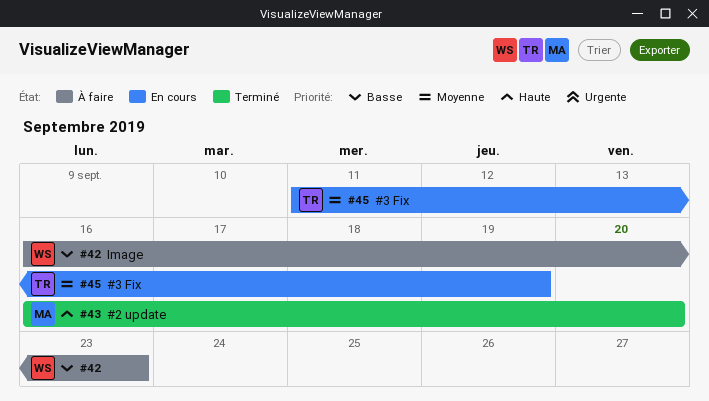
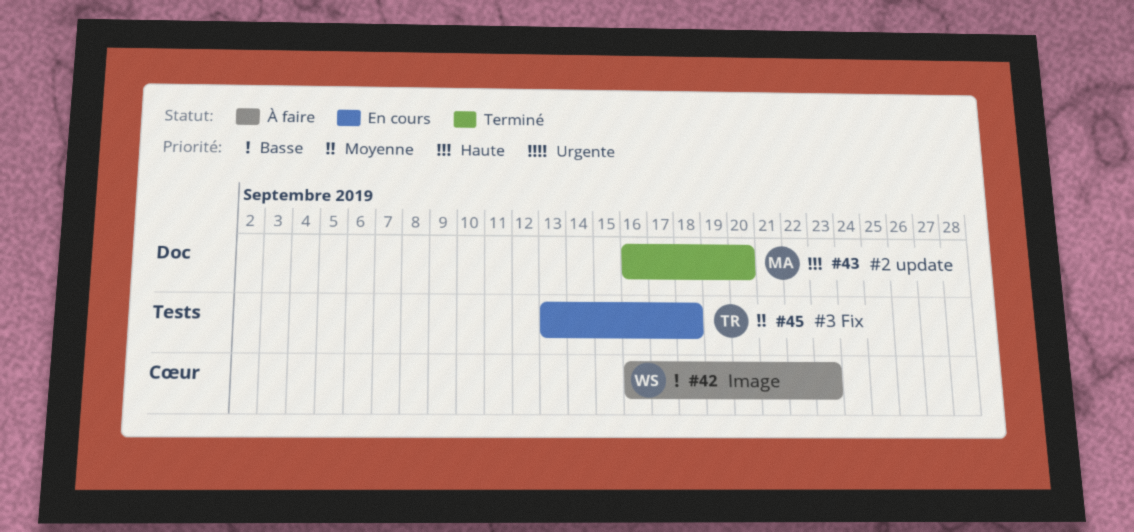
#45, start: Sep 11 -> Sep 13
#45, due: Sep 19 -> Sep 18

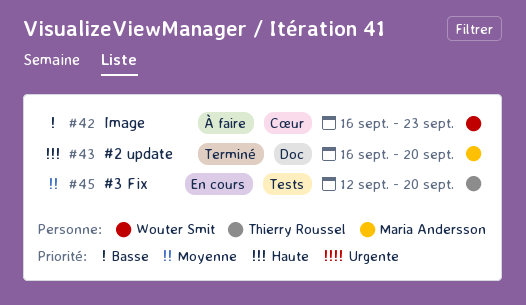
#45, start: Sep 13 -> Sep 12
#45, due: Sep 18 -> Sep 20

